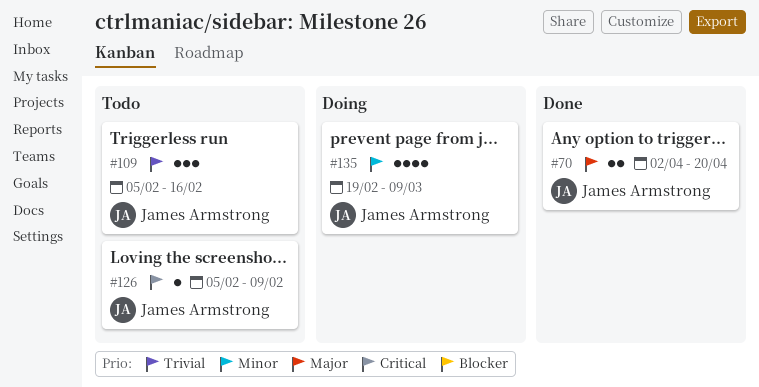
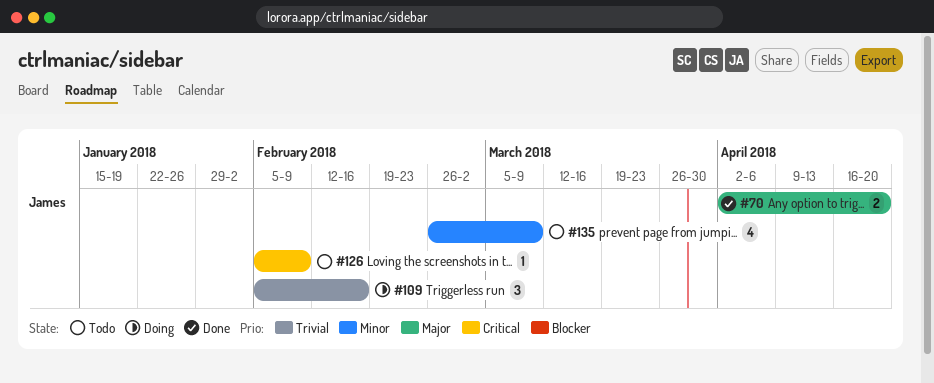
#109, status: Todo -> Doing
#135, status: Doing -> Todo
#135, start: Feb 19 -> Feb 26

